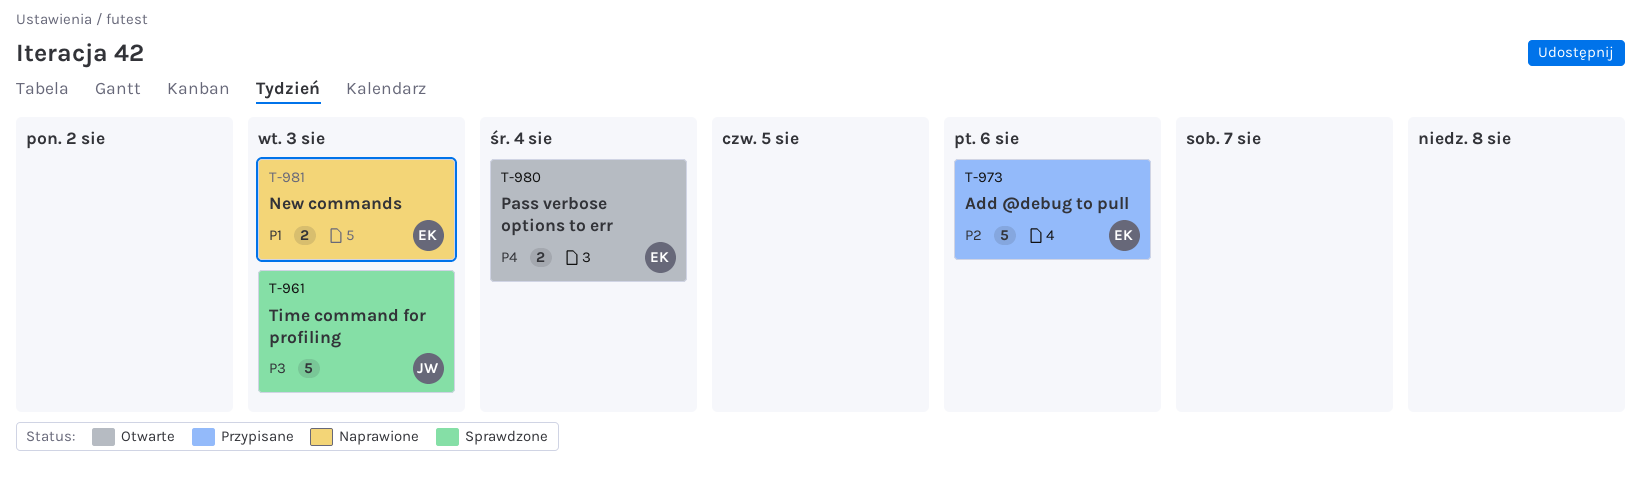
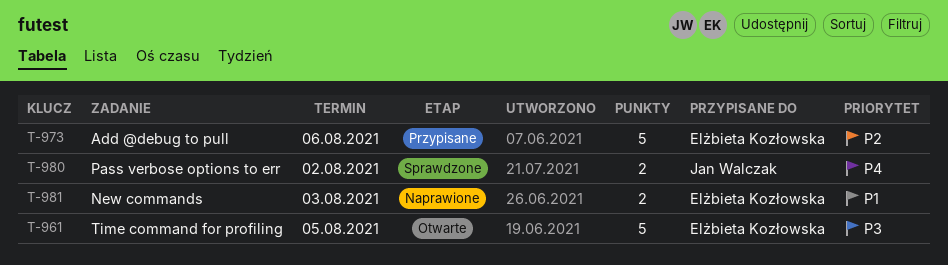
T-961, status: Sprawdzone -> Otwarte
T-961, owner: Jan Walczak -> Elżbieta Kozłowska
T-961, due: Aug 3 -> Aug 5
T-980, status: Otwarte -> Sprawdzone
T-980, owner: Elżbieta Kozłowska -> Jan Walczak
T-980, due: Aug 4 -> Aug 2

